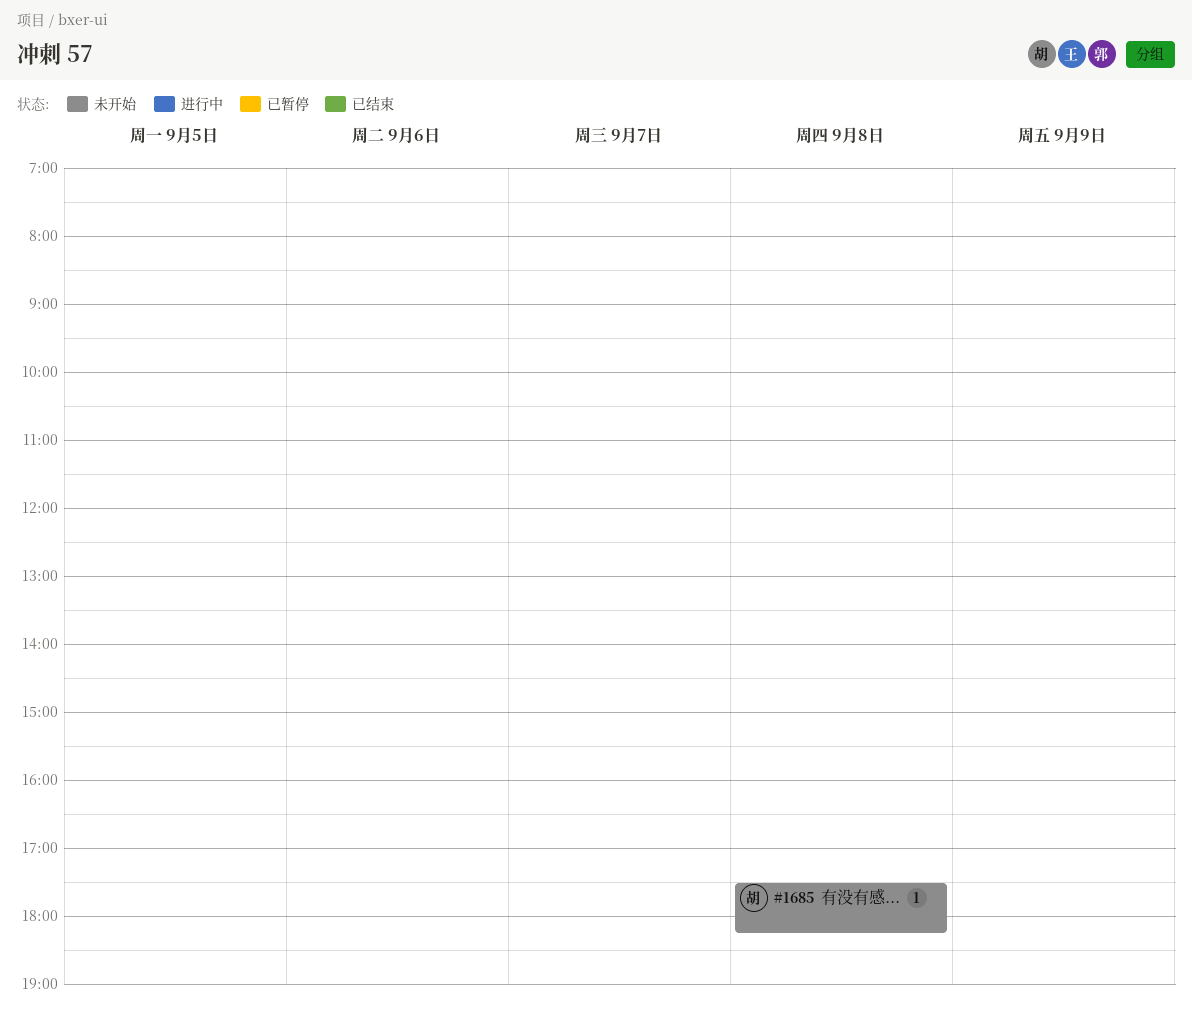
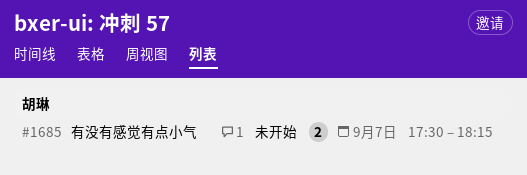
#1685, estimate: 1 -> 2
#1685, day: Sep 8 -> Sep 7

